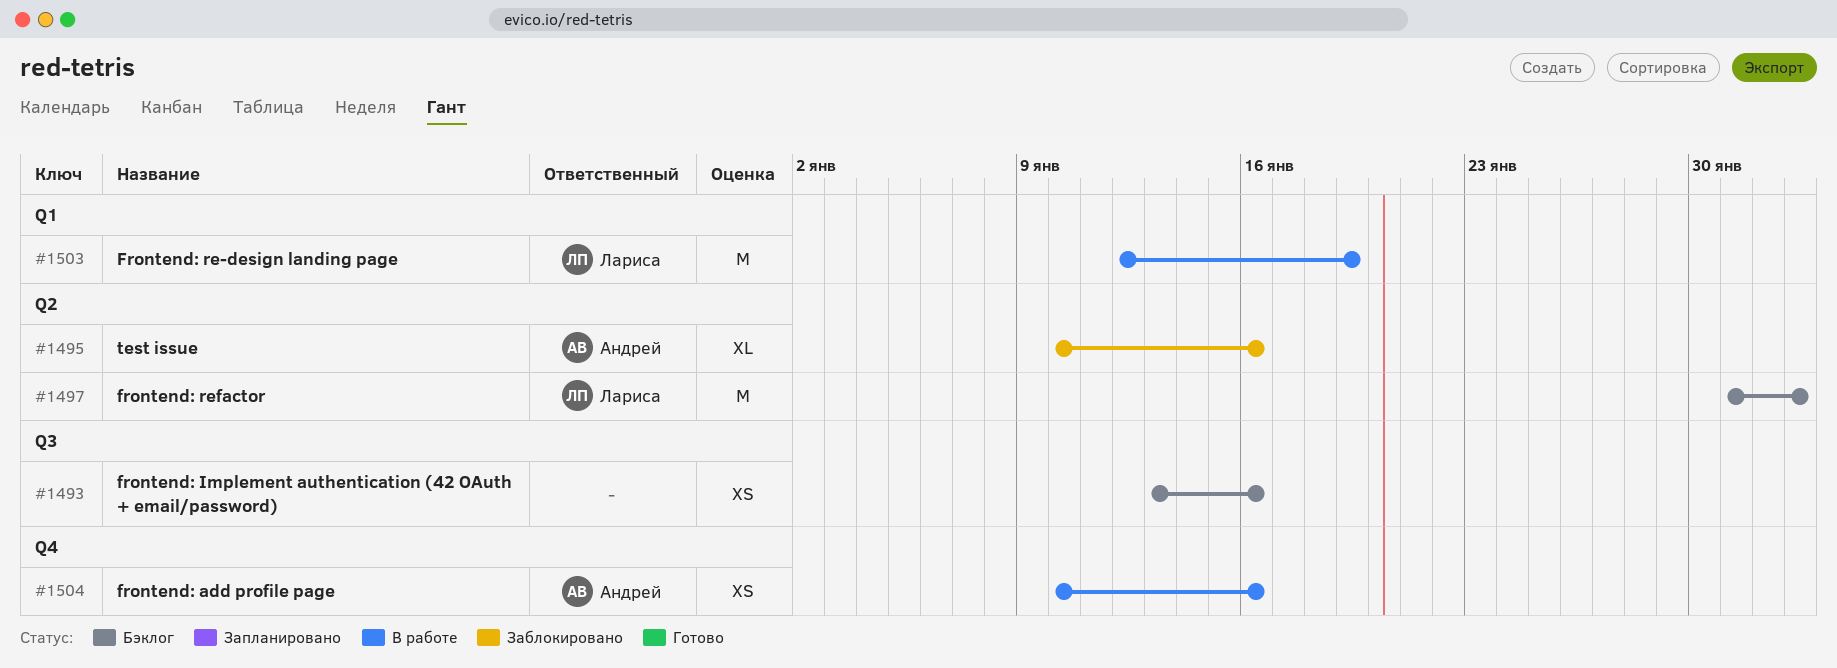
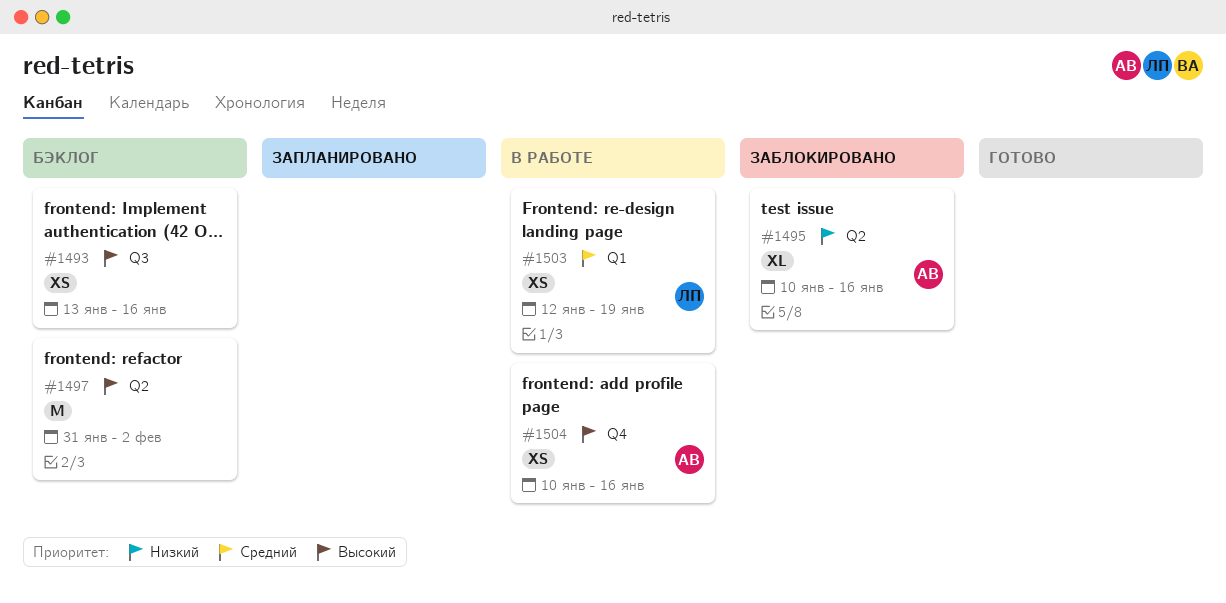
#1497, owner: Лариса -> none
#1503, estimate: M -> XS

